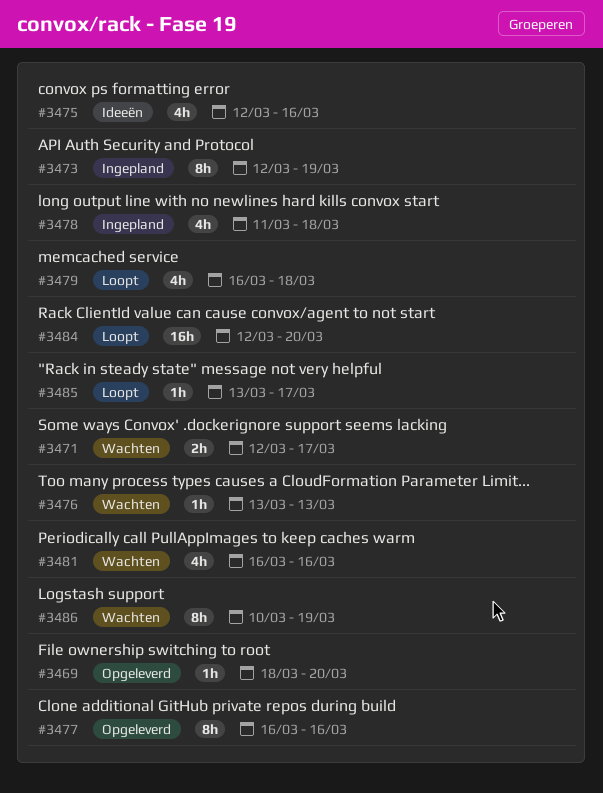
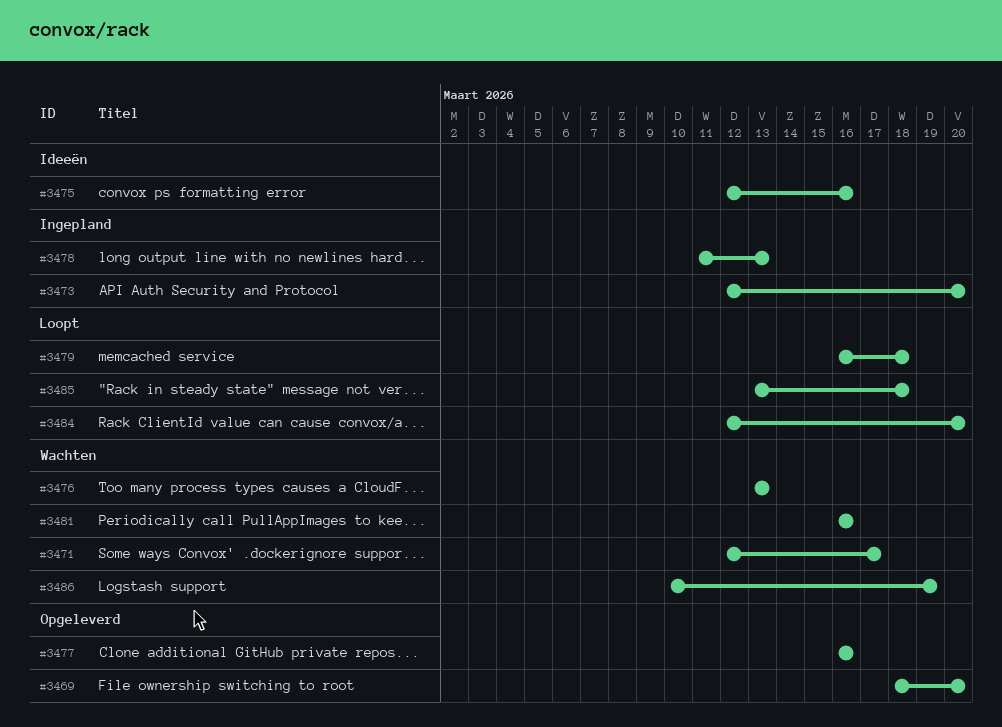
#3473, due: Mar 19 -> Mar 20
#3478, due: Mar 18 -> Mar 13
#3485, due: Mar 17 -> Mar 18

